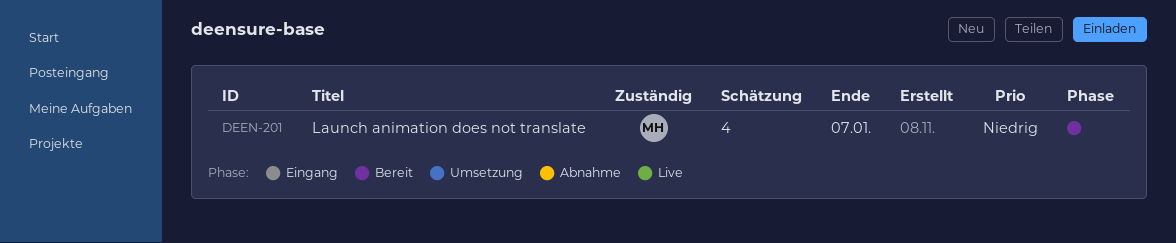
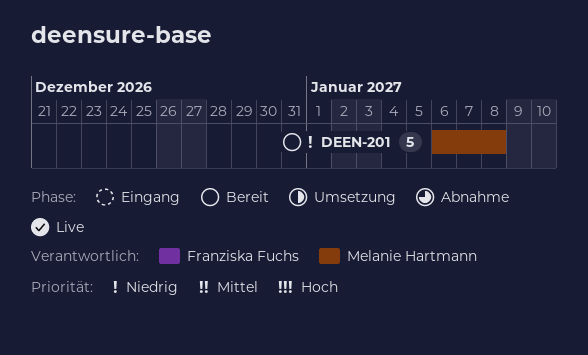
DEEN-201, estimate: 4 -> 5
DEEN-201, due: Jan 7 -> Jan 8

